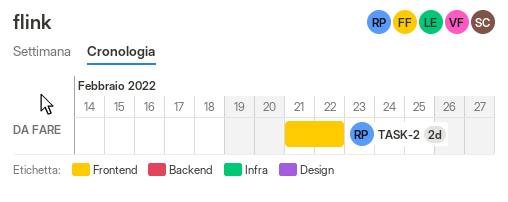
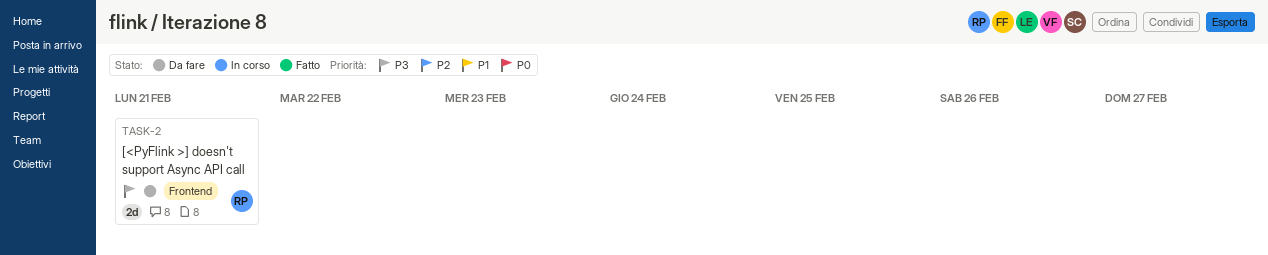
TASK-2, due: Feb 22 -> Feb 21

